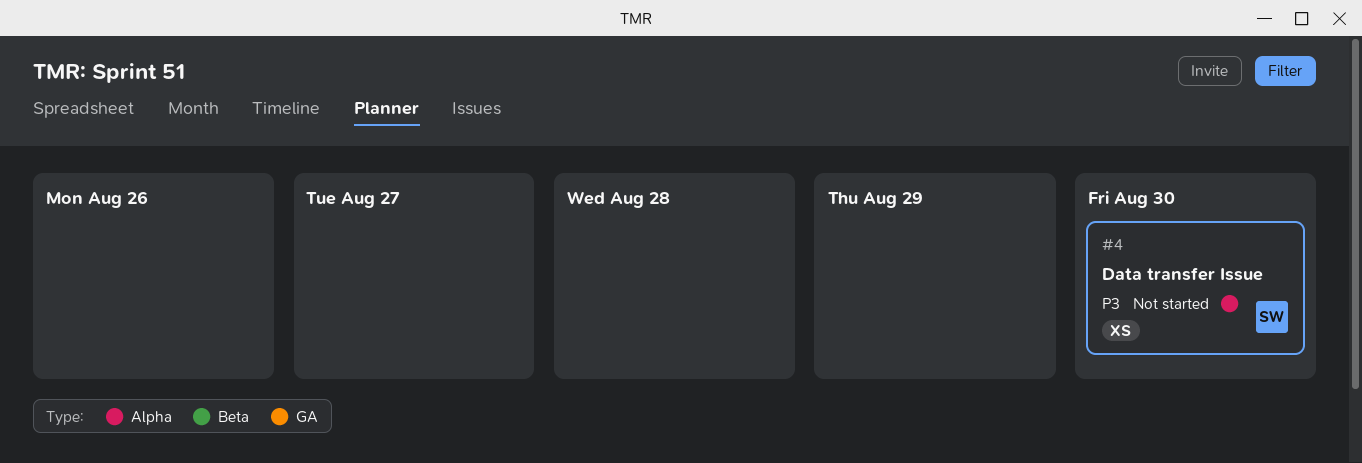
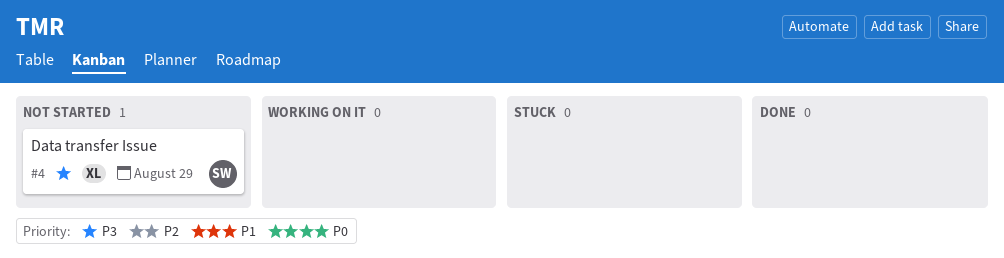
#4, estimate: XS -> XL
#4, due: Aug 30 -> Aug 29

